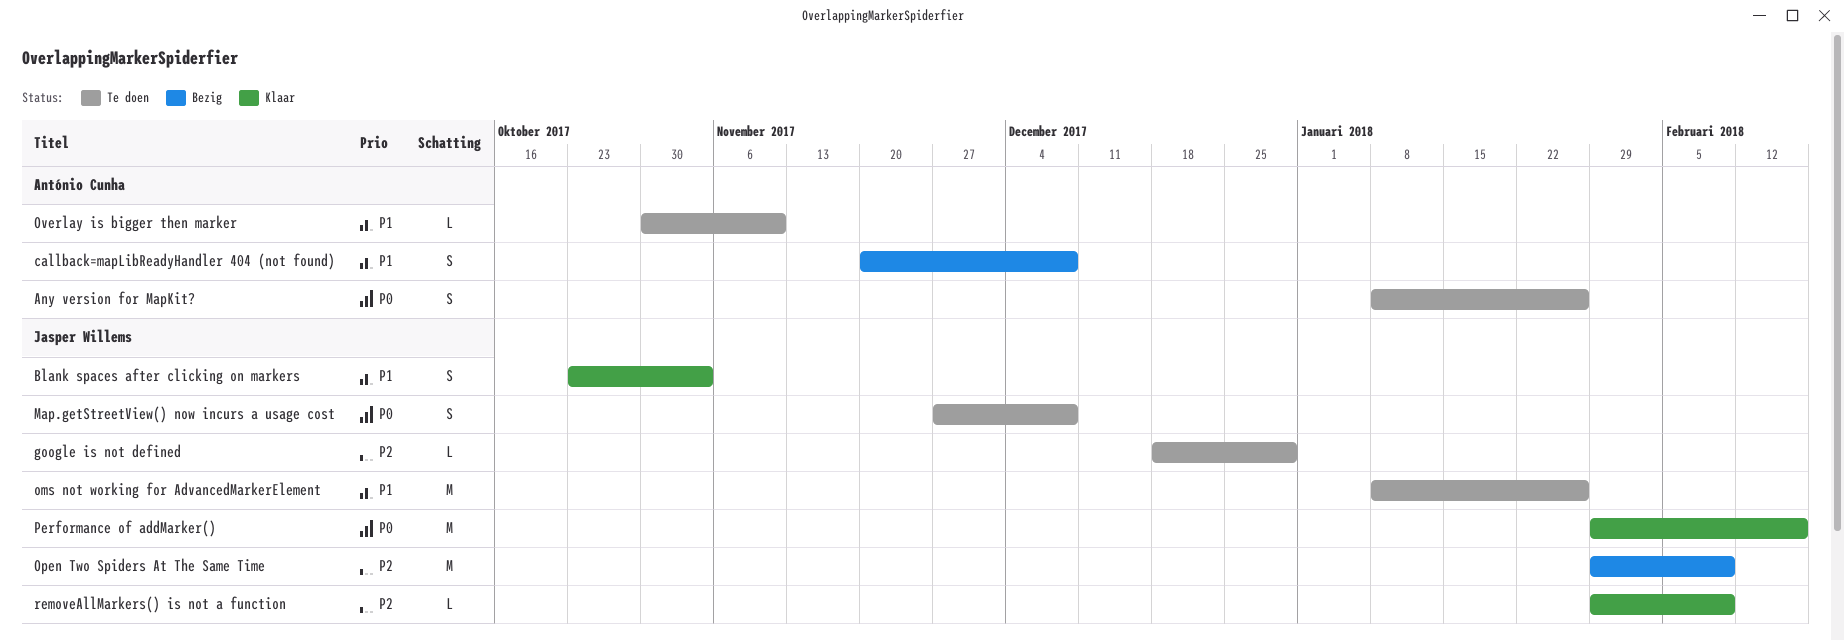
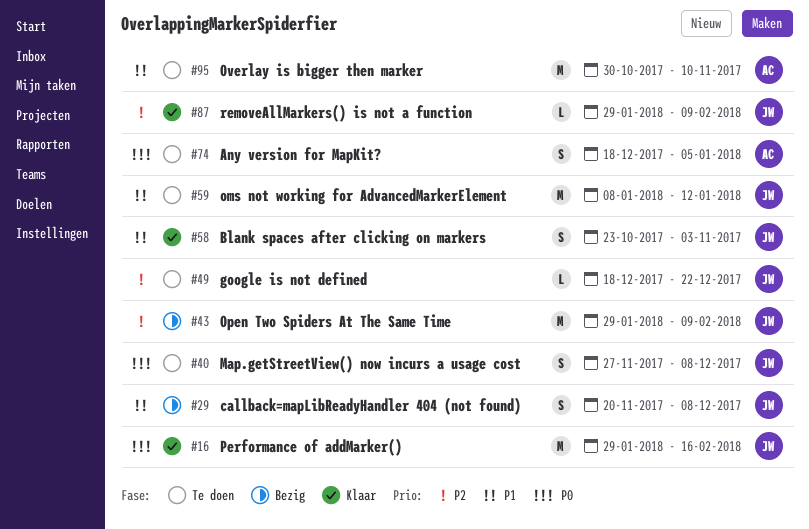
Any version for MapKit?, start: Jan 8 -> Dec 18
Any version for MapKit?, due: Jan 26 -> Jan 5
callback=mapLibReadyHandler 404 (not found), owner: António Cunha -> Jasper Willems
google is not defined, due: Dec 29 -> Dec 22
oms not working for AdvancedMarkerElement, due: Jan 26 -> Jan 12
Overlay is bigger then marker, estimate: L -> M

